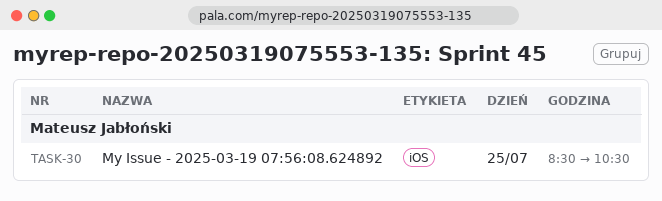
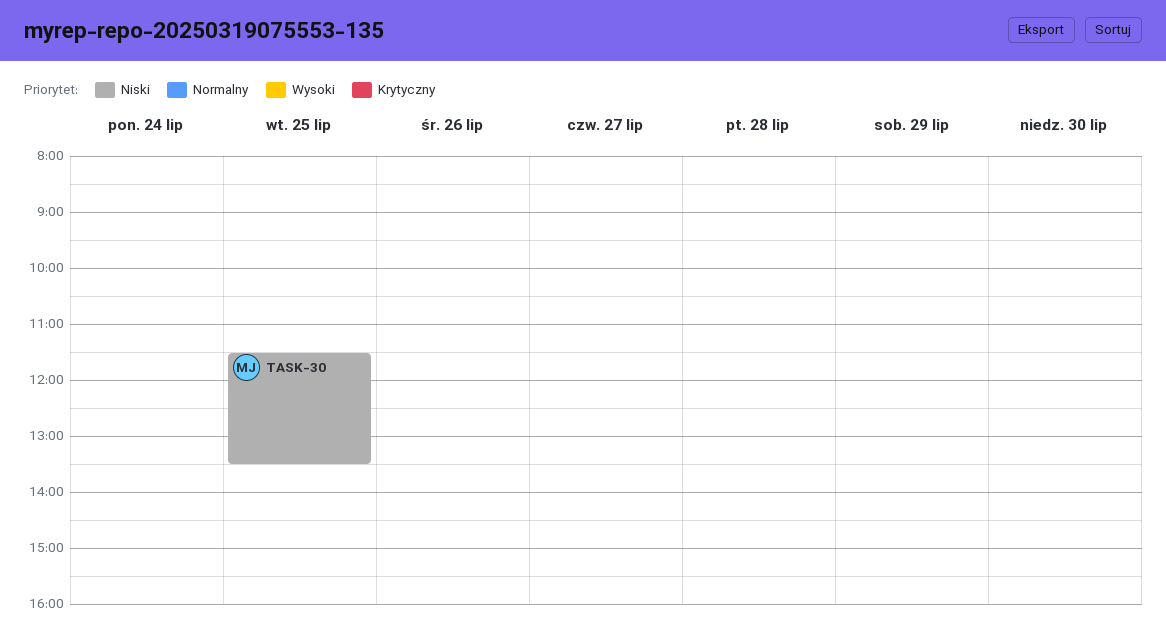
TASK-30, begins: 08:30 -> 11:30
TASK-30, ends: 10:30 -> 13:30

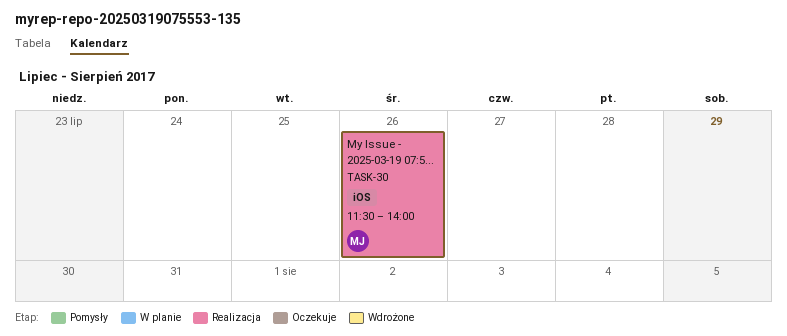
TASK-30, day: Jul 25 -> Jul 26
TASK-30, ends: 13:30 -> 14:00

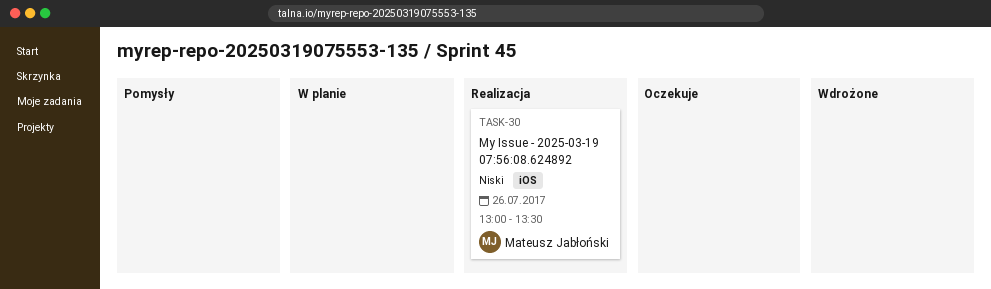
TASK-30, begins: 11:30 -> 13:00
TASK-30, ends: 14:00 -> 13:30

